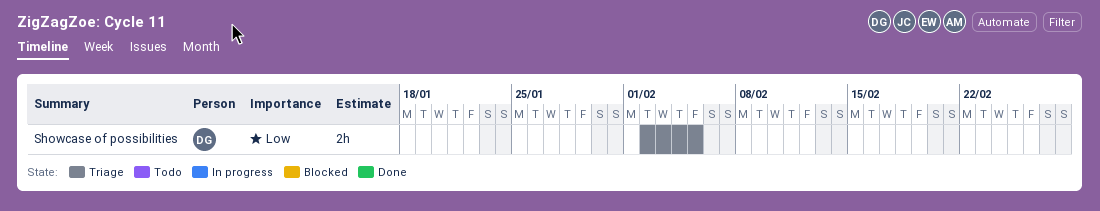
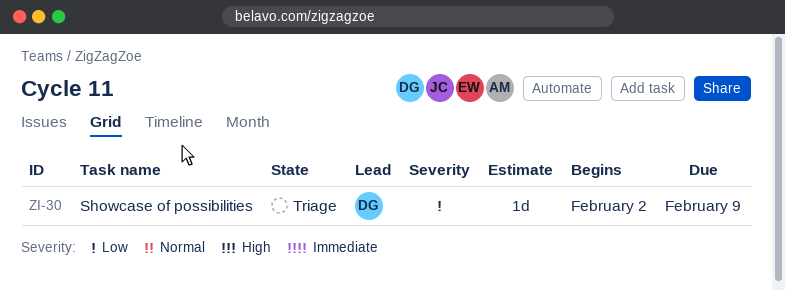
Showcase of possibilities, estimate: 2h -> 1d
Showcase of possibilities, due: Feb 5 -> Feb 9

